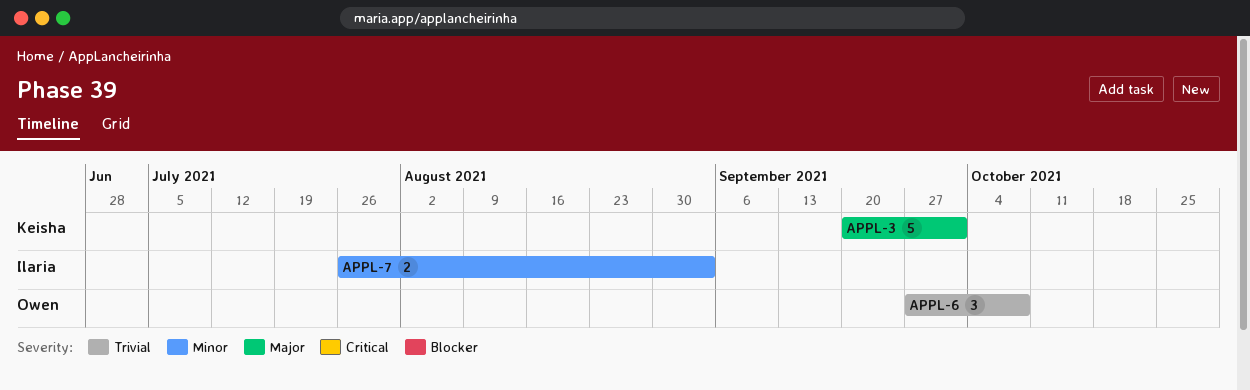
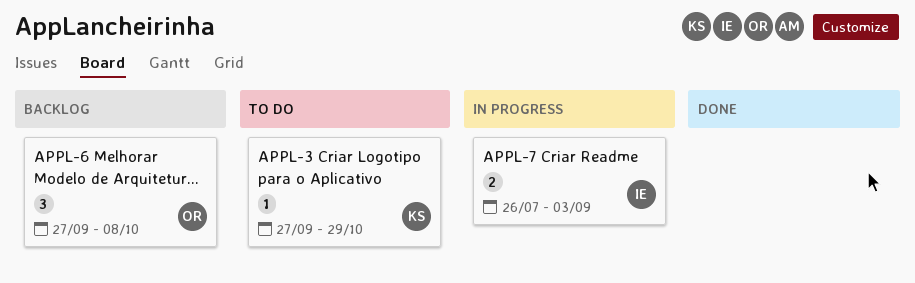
APPL-3, estimate: 5 -> 1
APPL-3, start: Sep 20 -> Sep 27
APPL-3, due: Oct 1 -> Oct 29

